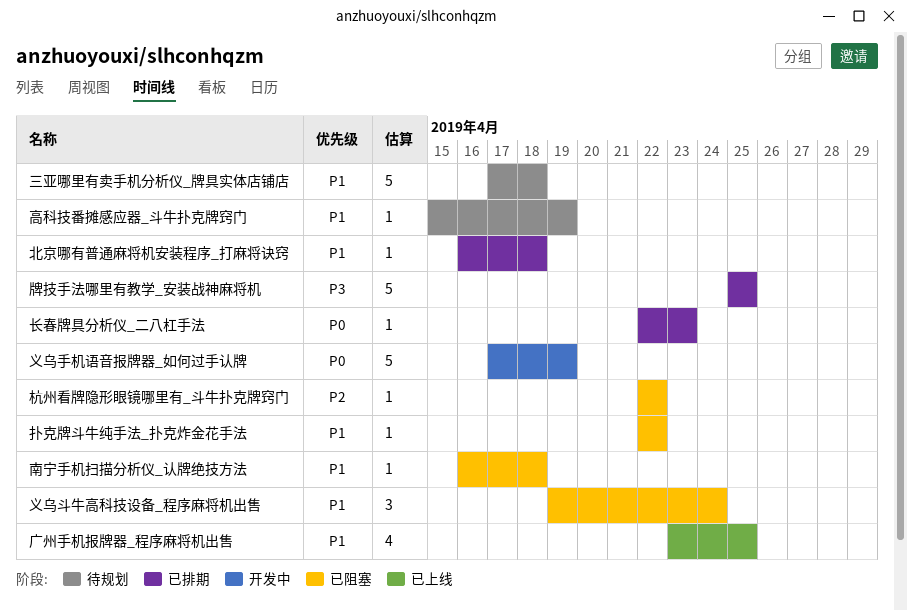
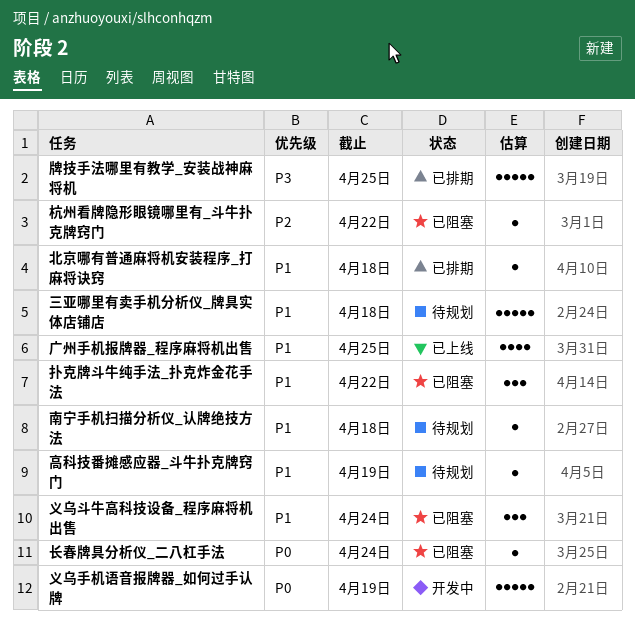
南宁手机扫描分析仪_认牌绝技方法, status: 已阻塞 -> 待规划
扑克牌斗牛纯手法_扑克炸金花手法, estimate: 1 -> 3
长春牌具分析仪_二八杠手法, status: 已排期 -> 已阻塞
长春牌具分析仪_二八杠手法, due: Apr 23 -> Apr 24

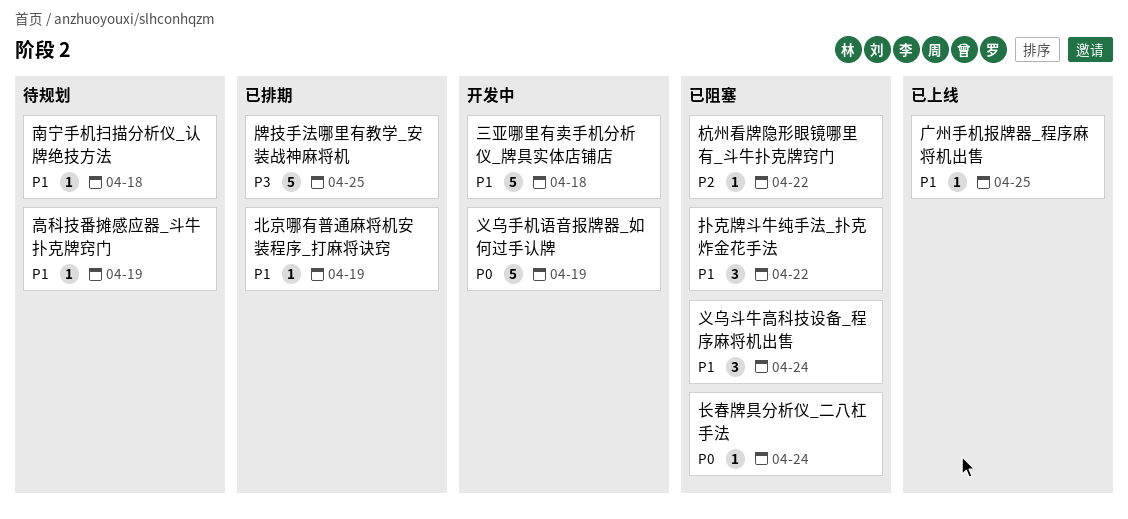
三亚哪里有卖手机分析仪_牌具实体店铺店, status: 待规划 -> 开发中
北京哪有普通麻将机安装程序_打麻将诀窍, due: Apr 18 -> Apr 19
广州手机报牌器_程序麻将机出售, estimate: 4 -> 1

